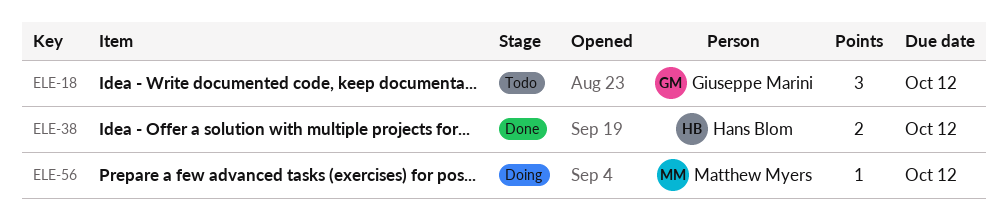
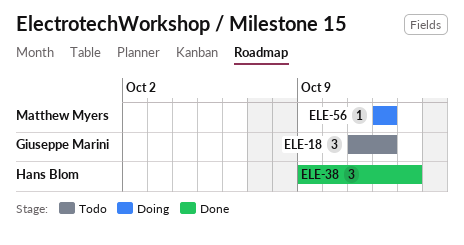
ELE-38, estimate: 2 -> 3
ELE-38, due: Oct 12 -> Oct 13

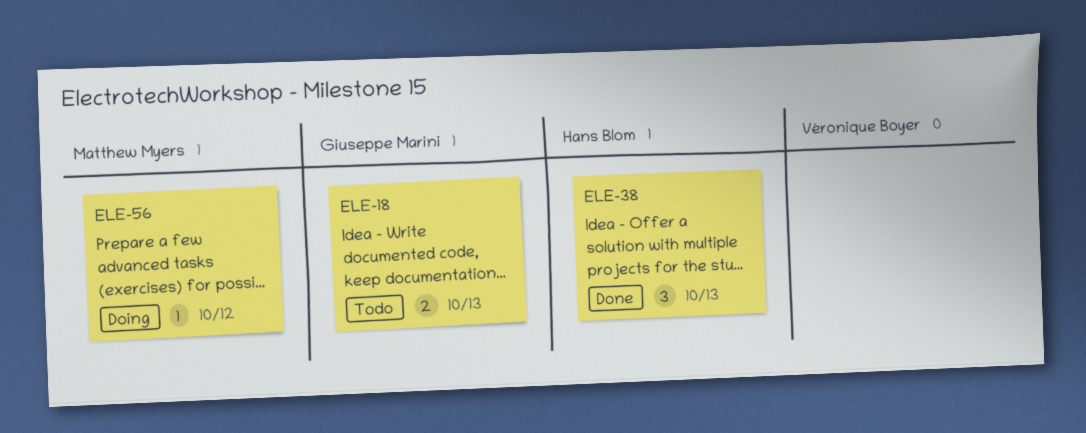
ELE-18, estimate: 3 -> 2
ELE-18, due: Oct 12 -> Oct 13

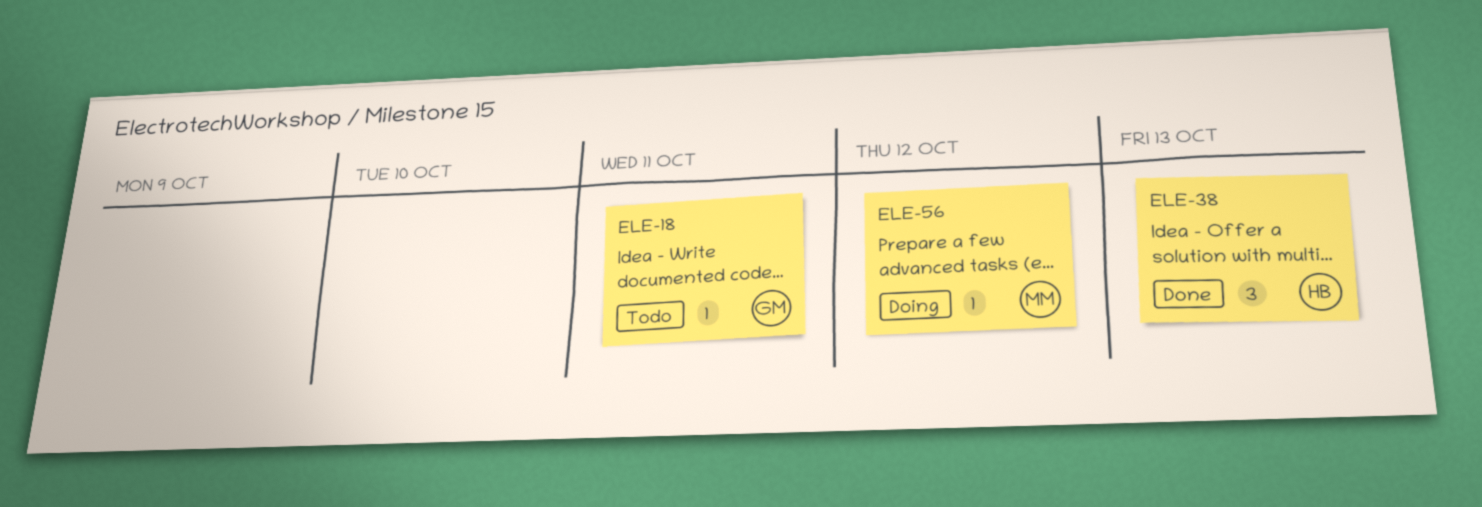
ELE-18, estimate: 2 -> 1
ELE-18, due: Oct 13 -> Oct 11

